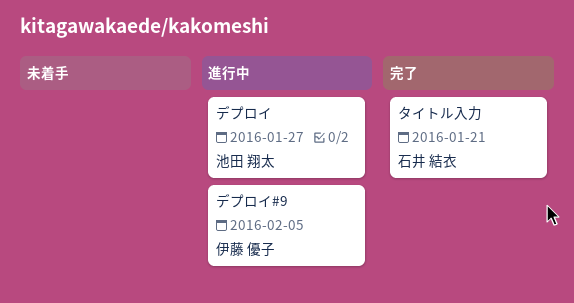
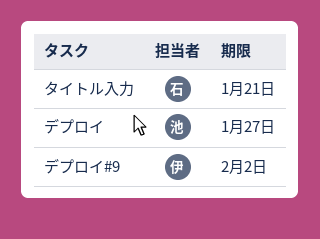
デプロイ#9, due: Feb 5 -> Feb 2

